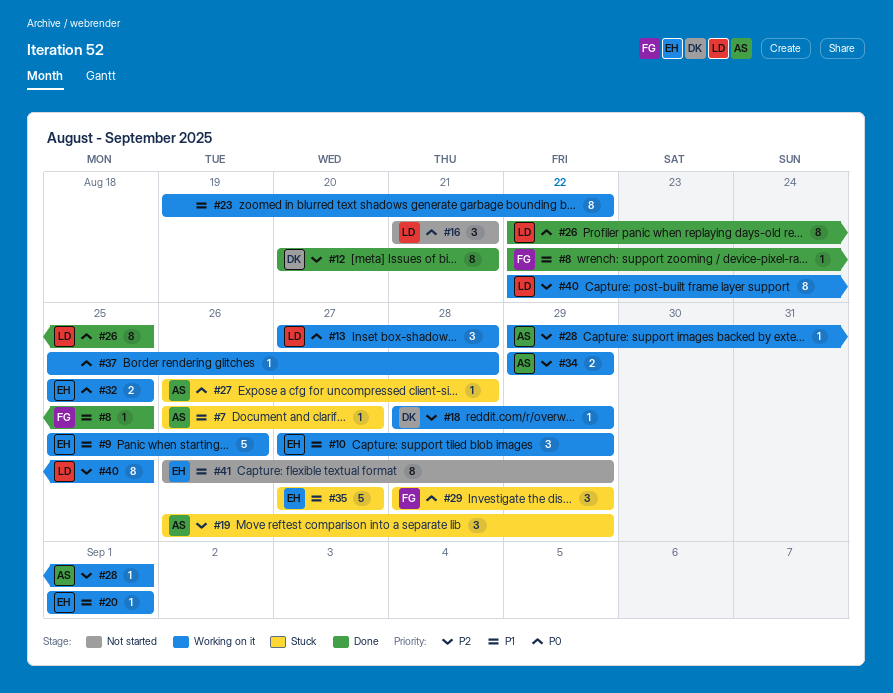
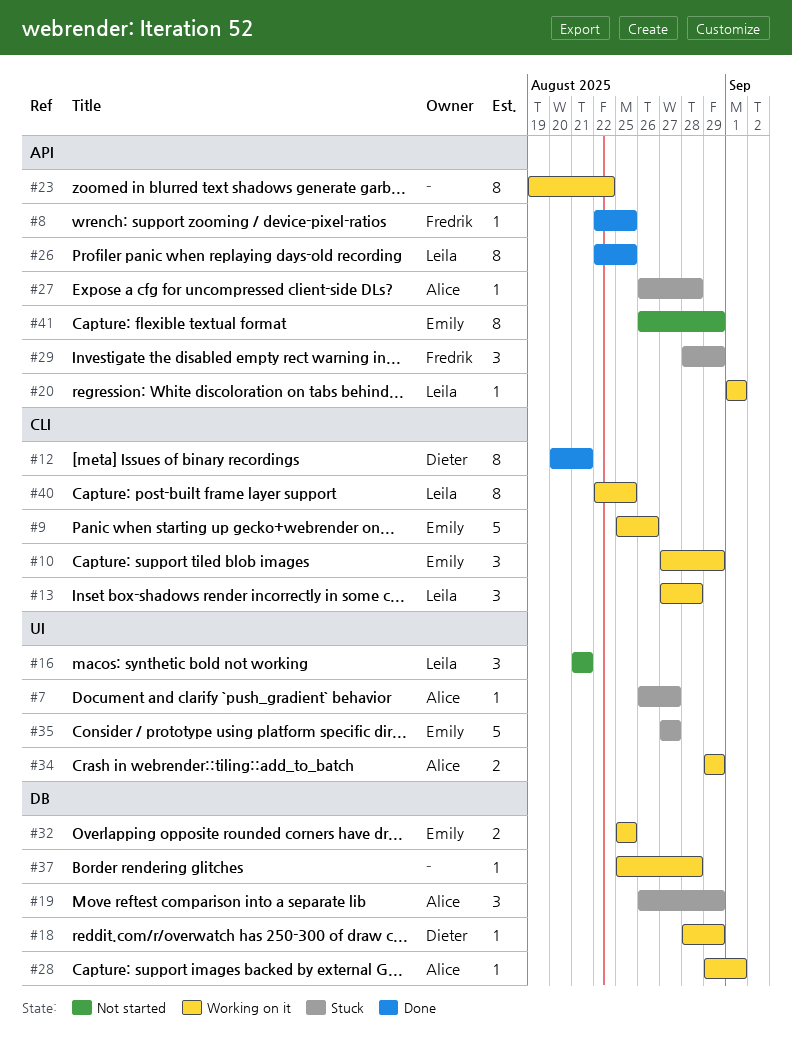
#20, owner: Emily -> Leila

